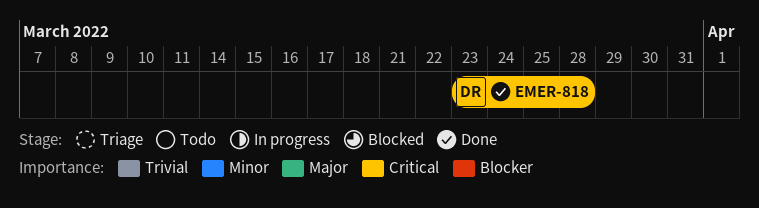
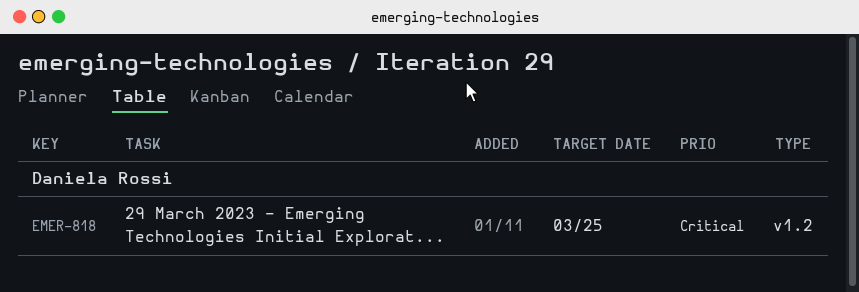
EMER-818, due: Mar 28 -> Mar 25

